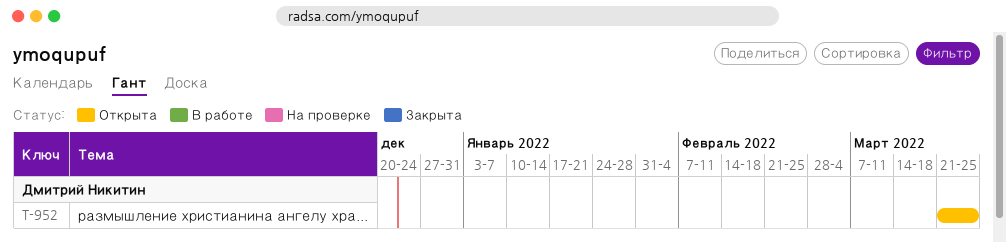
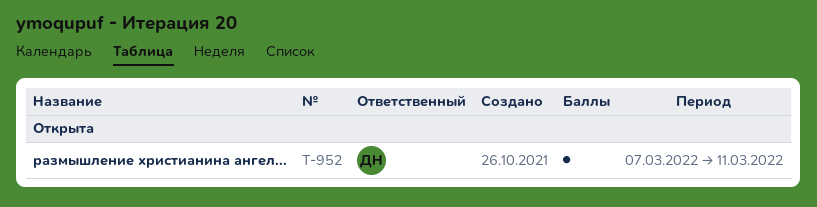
T-952, start: Mar 21 -> Mar 7
T-952, due: Mar 25 -> Mar 11

